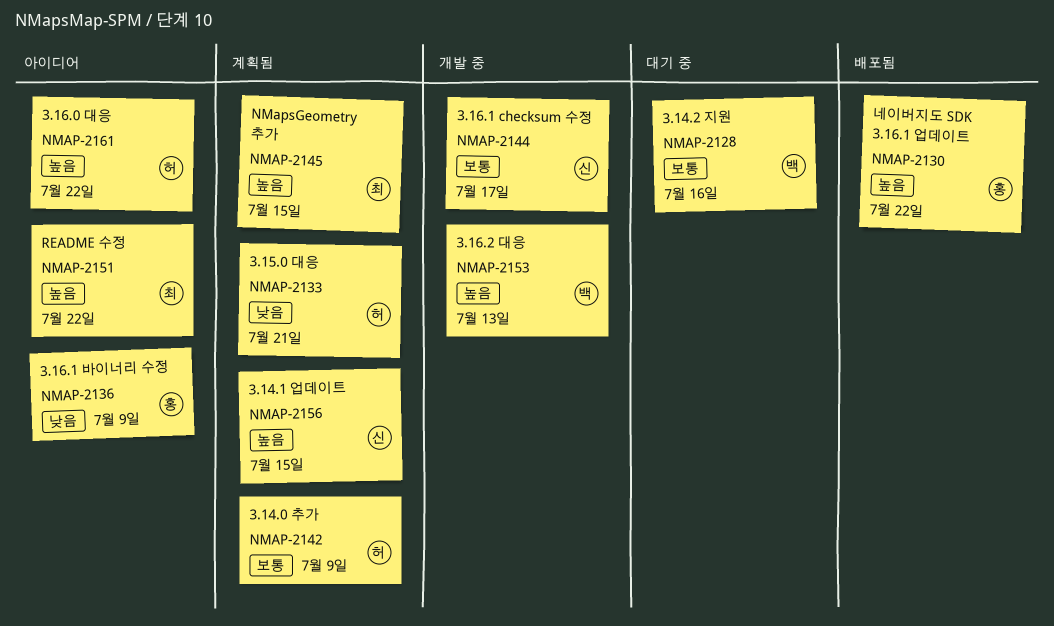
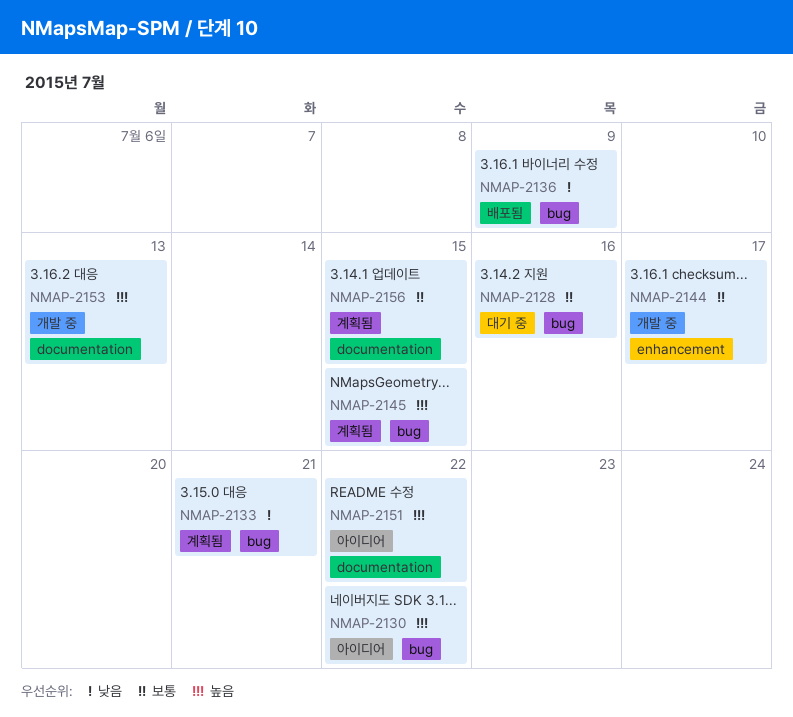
NMAP-2130, status: 배포됨 -> 아이디어
NMAP-2136, status: 아이디어 -> 배포됨
NMAP-2142: present -> none
NMAP-2156, priority: 높음 -> 보통
NMAP-2161: present -> none

